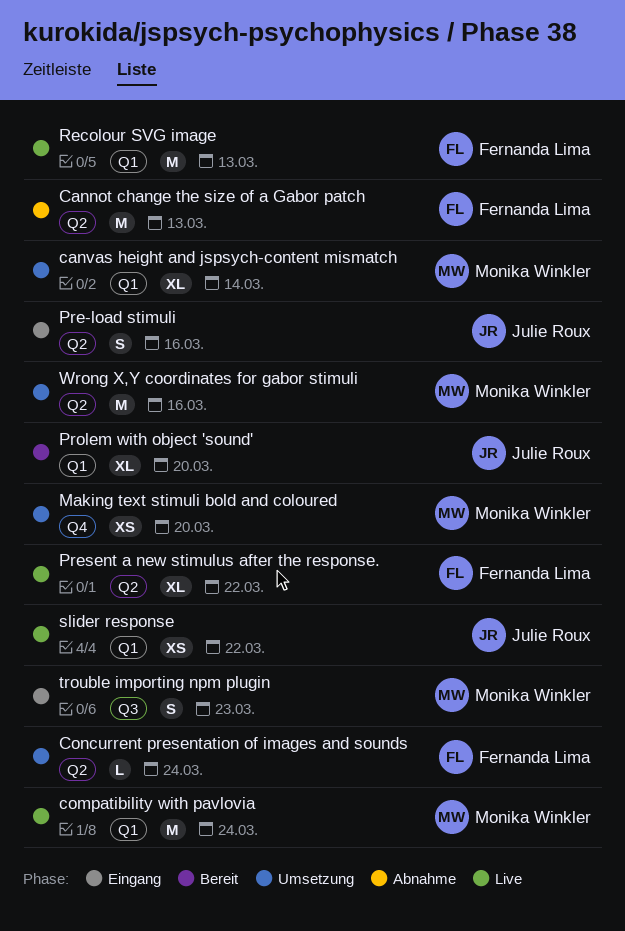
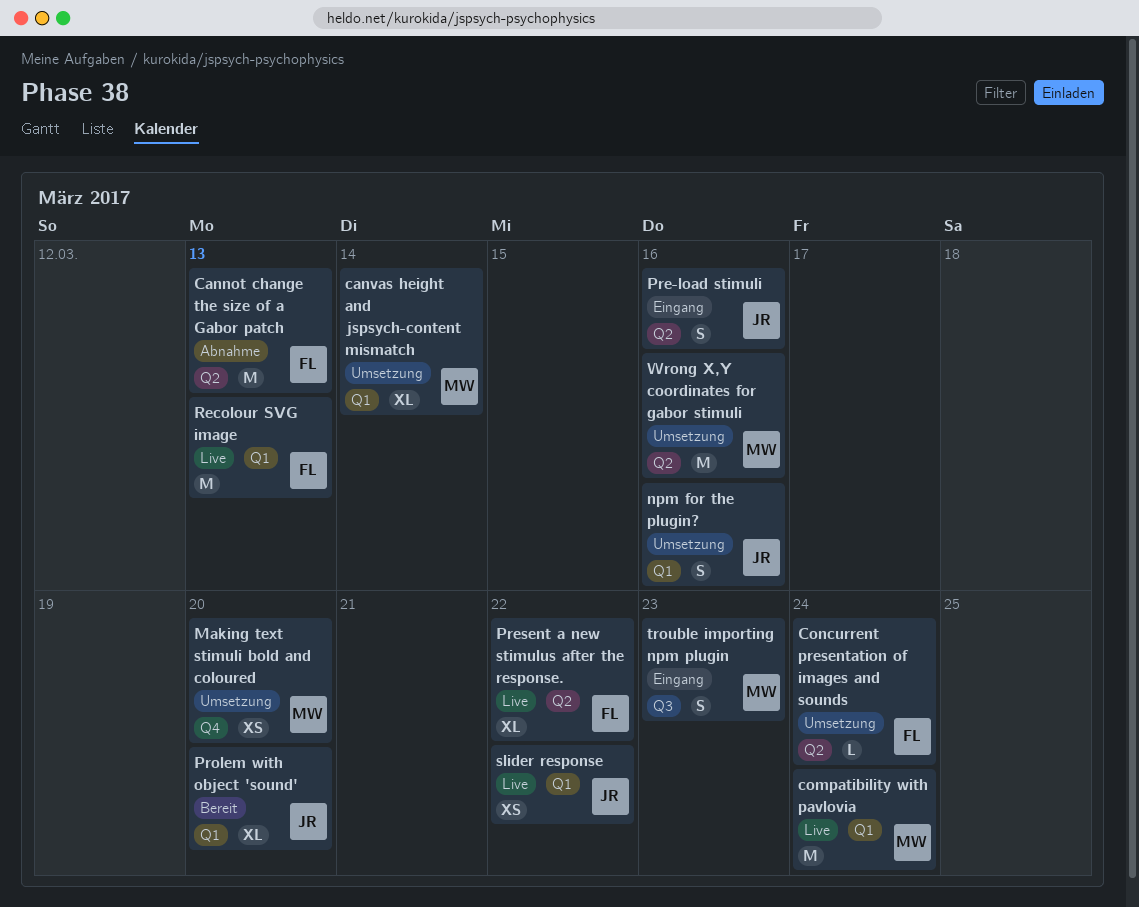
npm for the plugin?: none -> present

